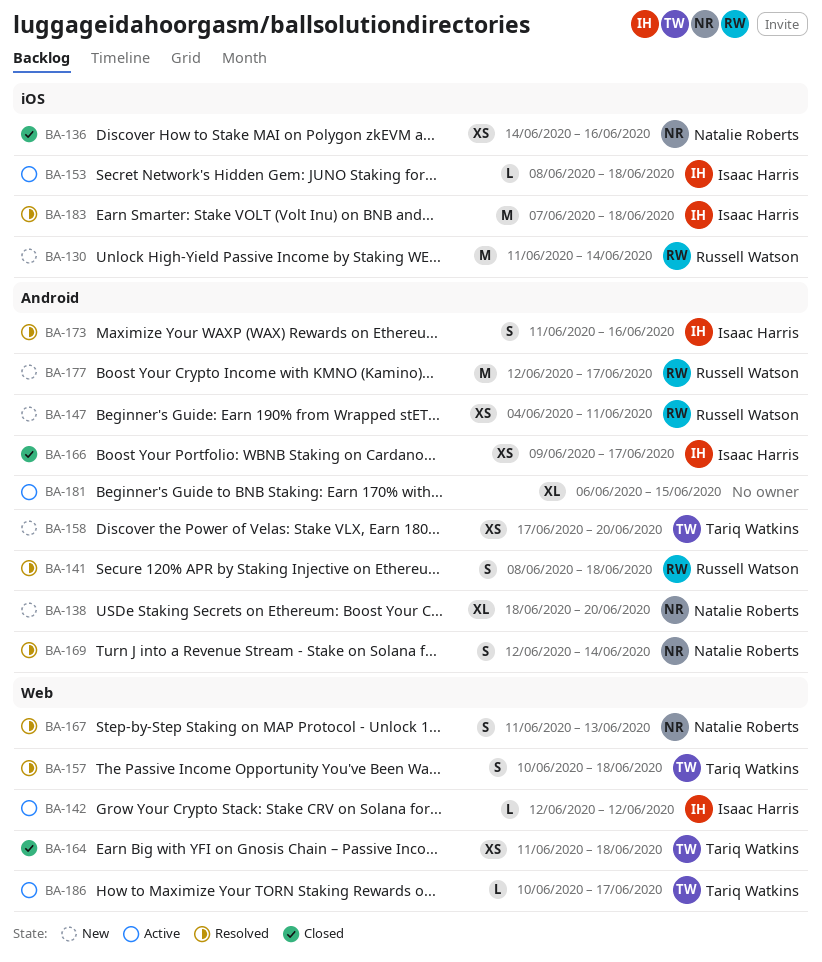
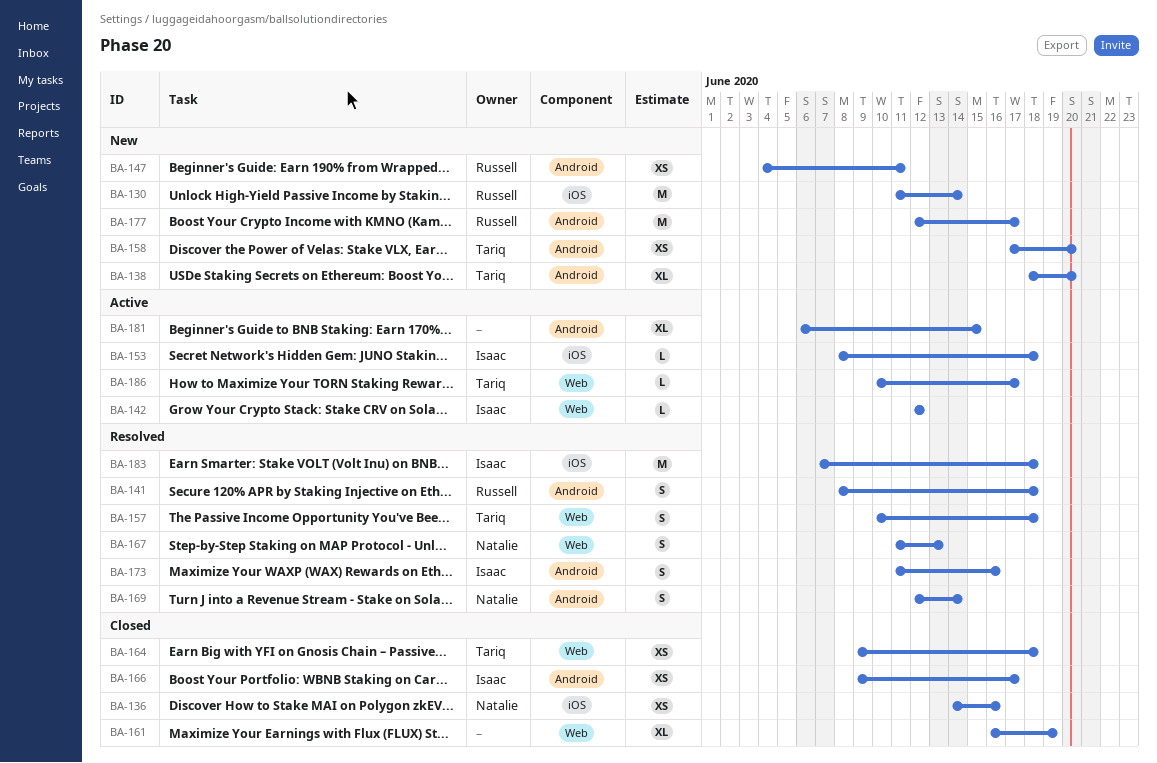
BA-138, owner: Natalie Roberts -> Tariq Watkins
BA-161: none -> present
BA-164, start: Jun 11 -> Jun 9

